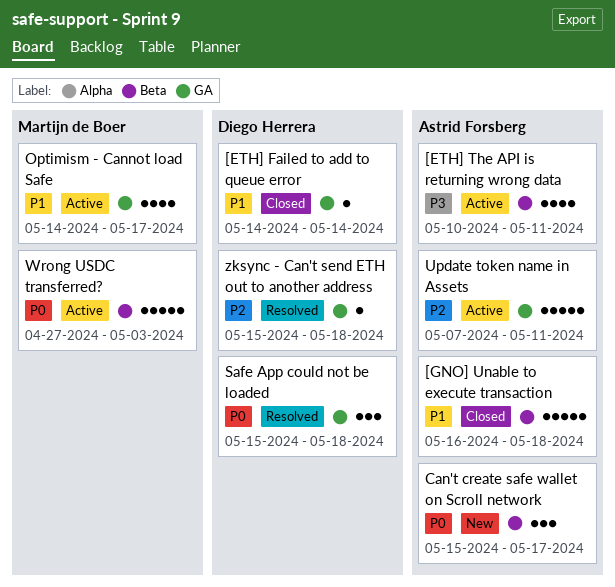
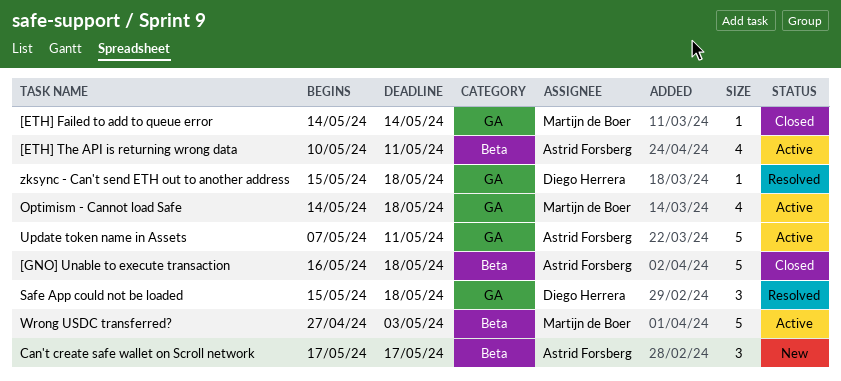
[ETH] Failed to add to queue error, owner: Diego Herrera -> Martijn de Boer
Can't create safe wallet on Scroll network, start: May 15 -> May 17
Optimism - Cannot load Safe, due: May 17 -> May 18

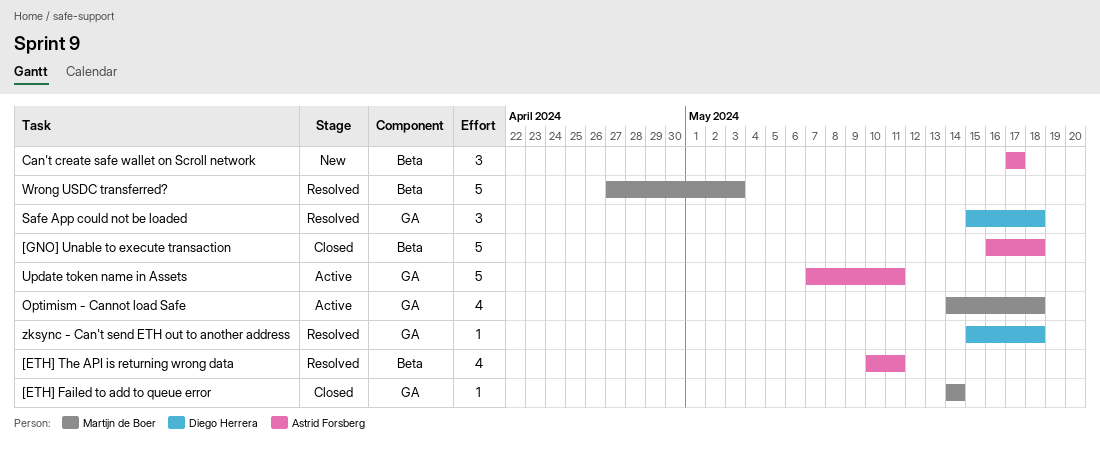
[ETH] The API is returning wrong data, status: Active -> Resolved
Wrong USDC transferred?, status: Active -> Resolved

